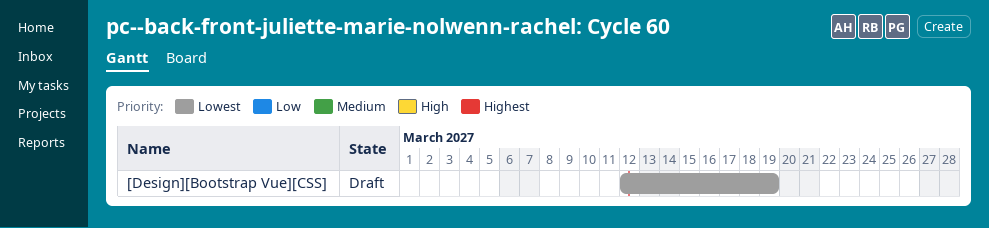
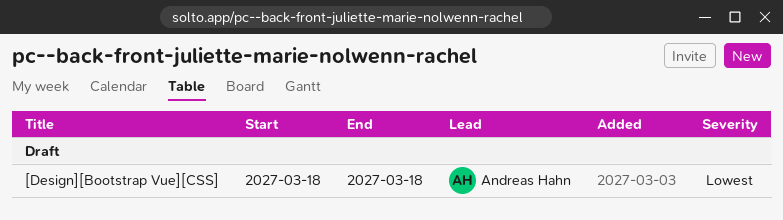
[Design][Bootstrap Vue][CSS], start: Mar 12 -> Mar 18
[Design][Bootstrap Vue][CSS], due: Mar 19 -> Mar 18

